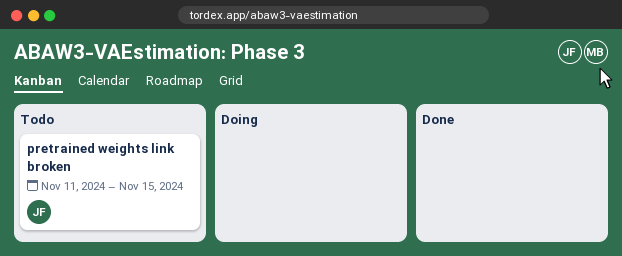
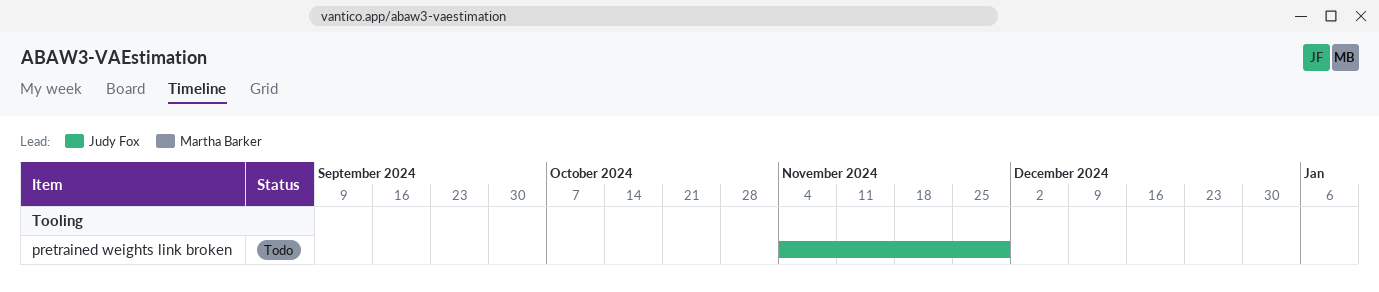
pretrained weights link broken, start: Nov 11 -> Nov 4
pretrained weights link broken, due: Nov 15 -> Nov 29

